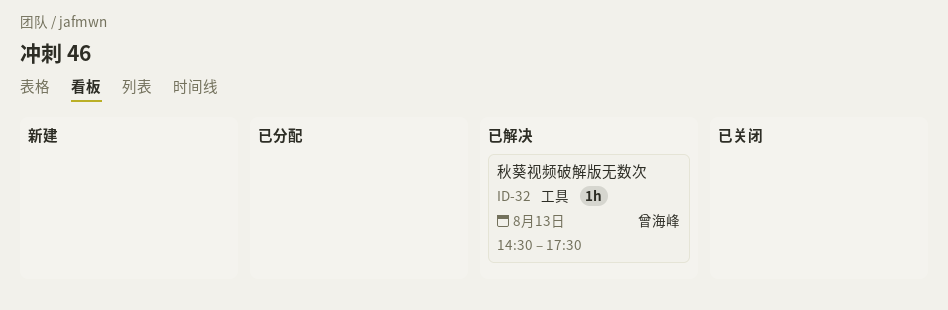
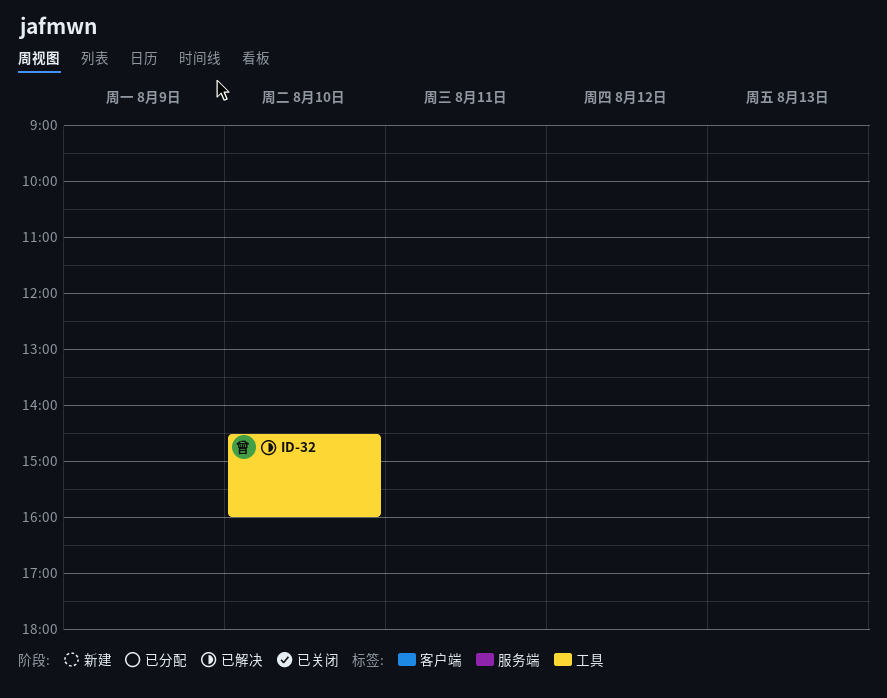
ID-32, day: Aug 13 -> Aug 10
ID-32, ends: 17:30 -> 16:00

